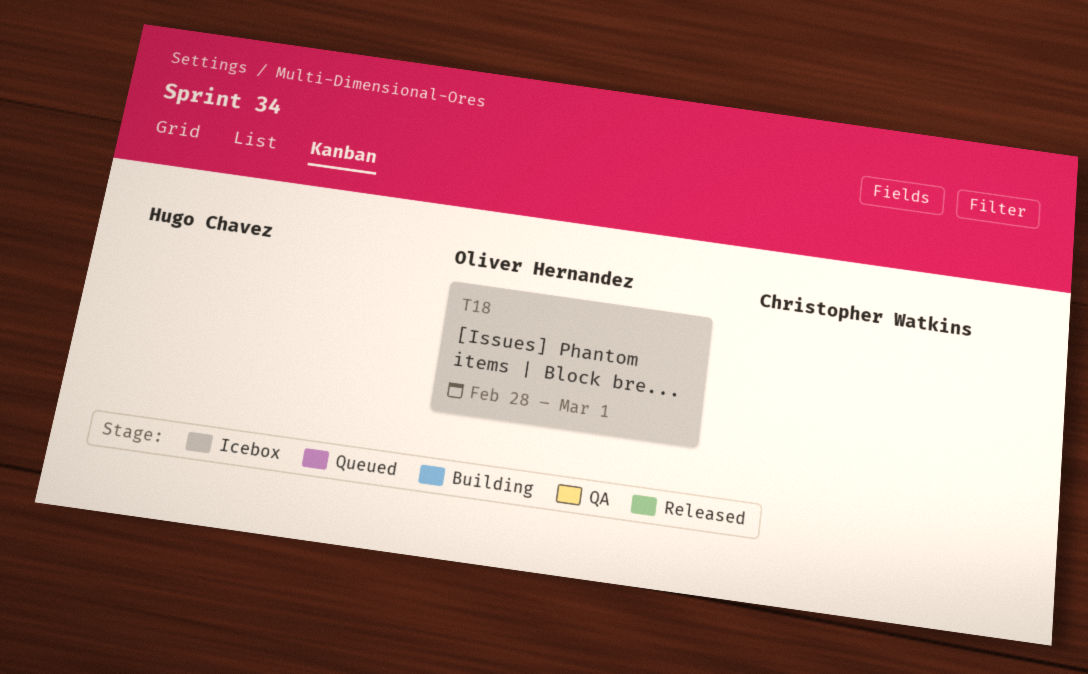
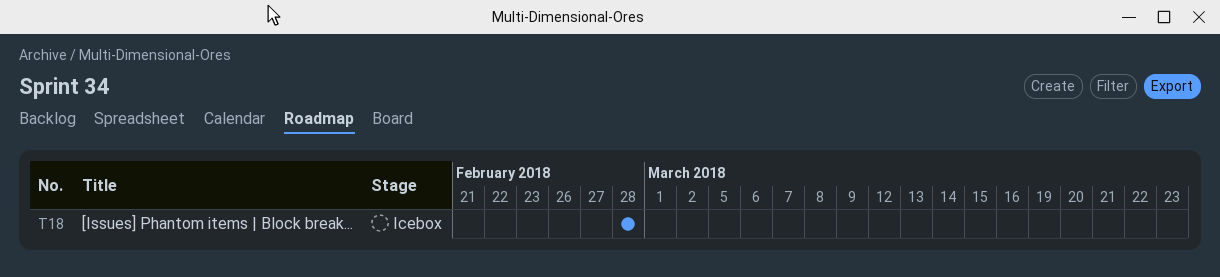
T18, due: Mar 1 -> Feb 28

